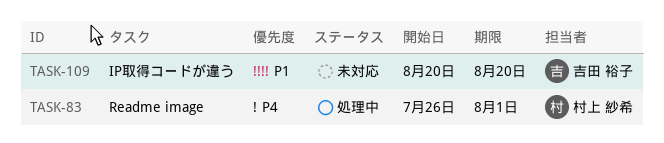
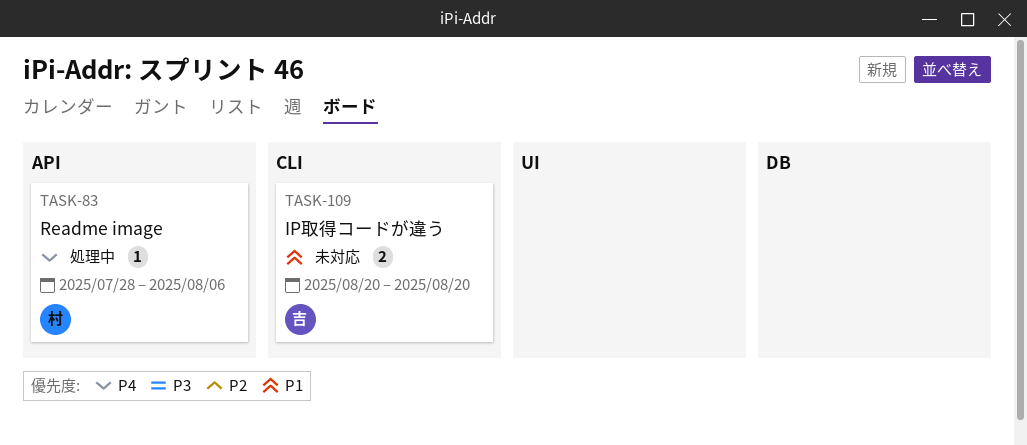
TASK-83, start: Jul 26 -> Jul 28
TASK-83, due: Aug 1 -> Aug 6

